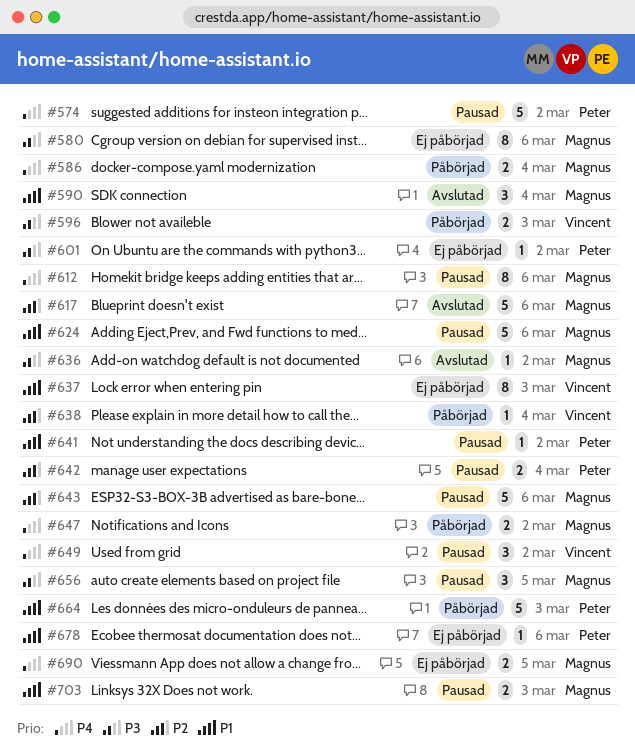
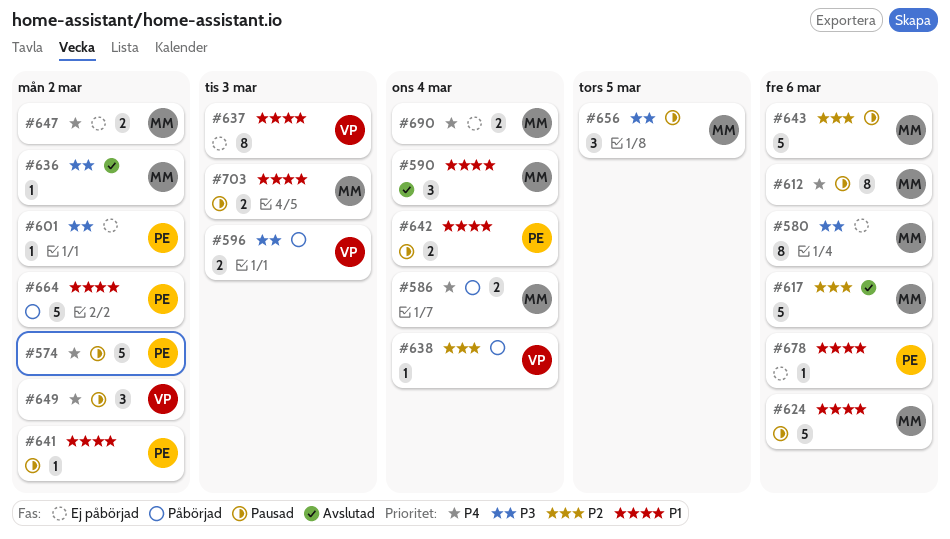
#642, priority: P2 -> P1
#647, status: Påbörjad -> Ej påbörjad
#664, due: Mar 3 -> Mar 2
#690, due: Mar 5 -> Mar 4

